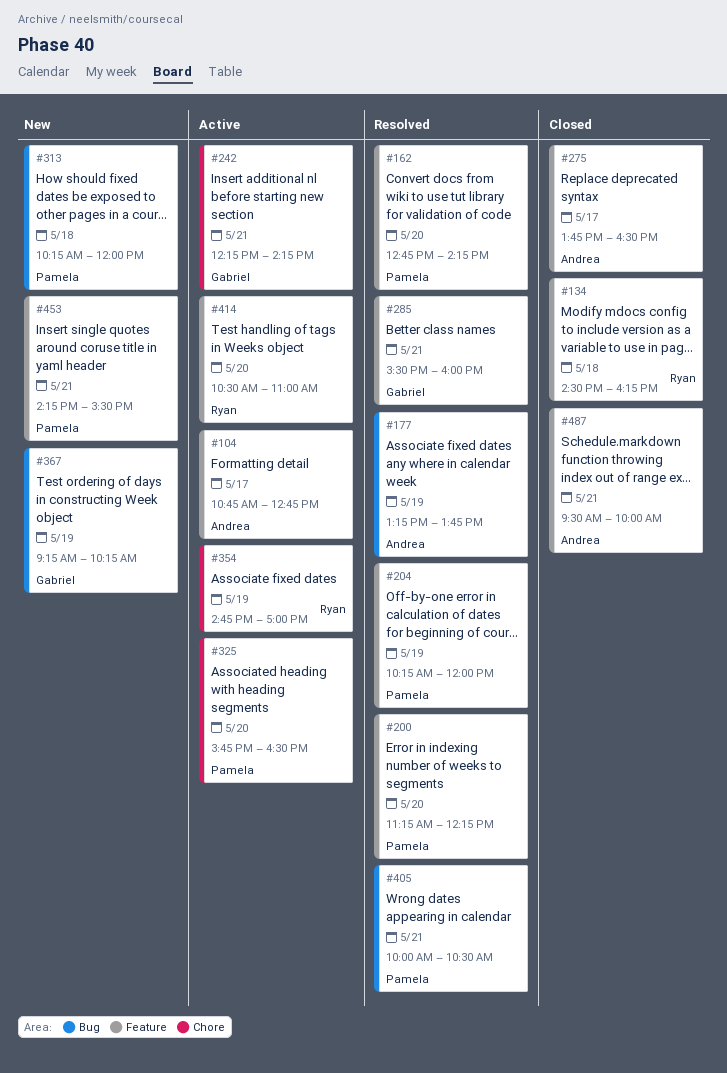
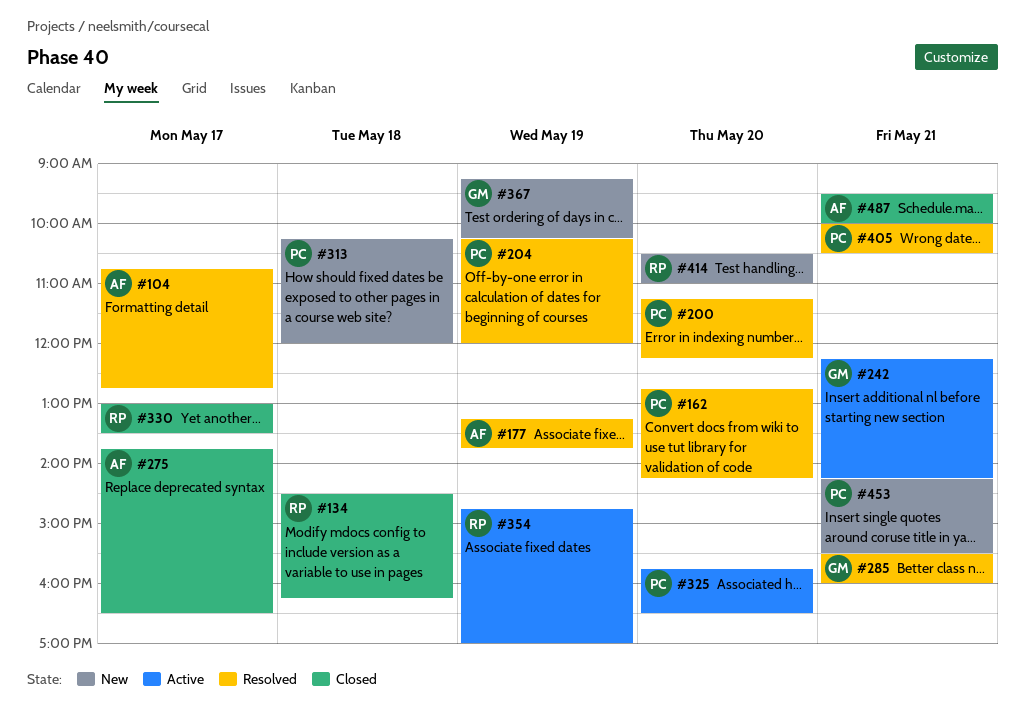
#104, status: Active -> Resolved
#330: none -> present
#414, status: Active -> New

